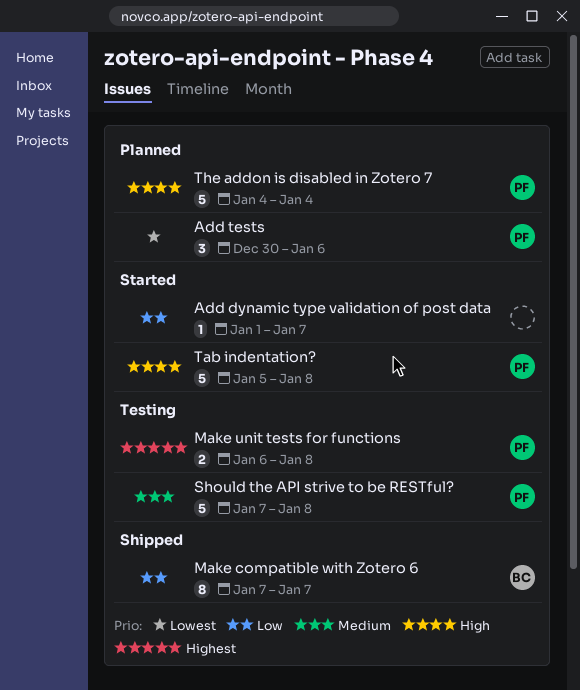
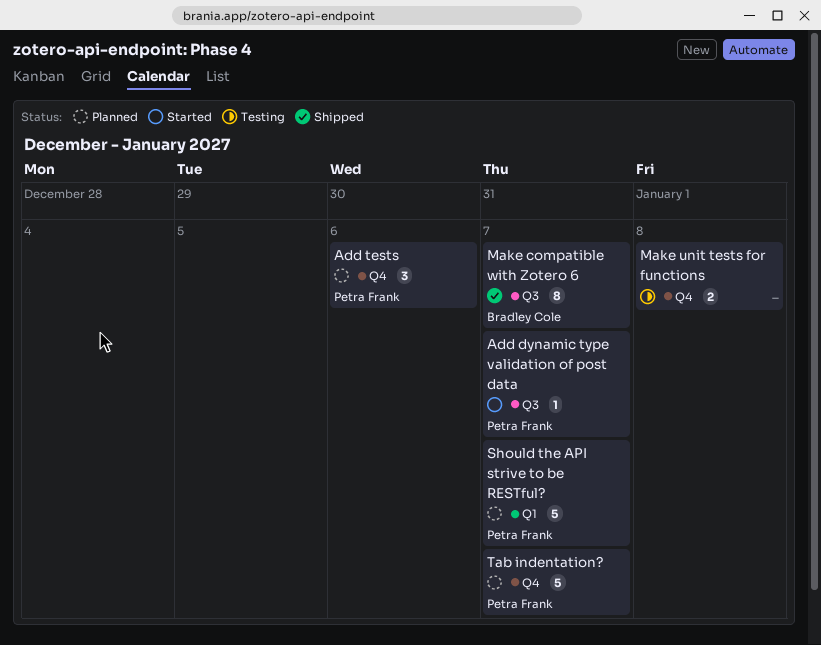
Add dynamic type validation of post data, owner: none -> Petra Frank
Make unit tests for functions, owner: Petra Frank -> none
Should the API strive to be RESTful?, status: Testing -> Planned
Should the API strive to be RESTful?, due: Jan 8 -> Jan 7
Tab indentation?, status: Started -> Planned
Tab indentation?, due: Jan 8 -> Jan 7
The addon is disabled in Zotero 7: present -> none

